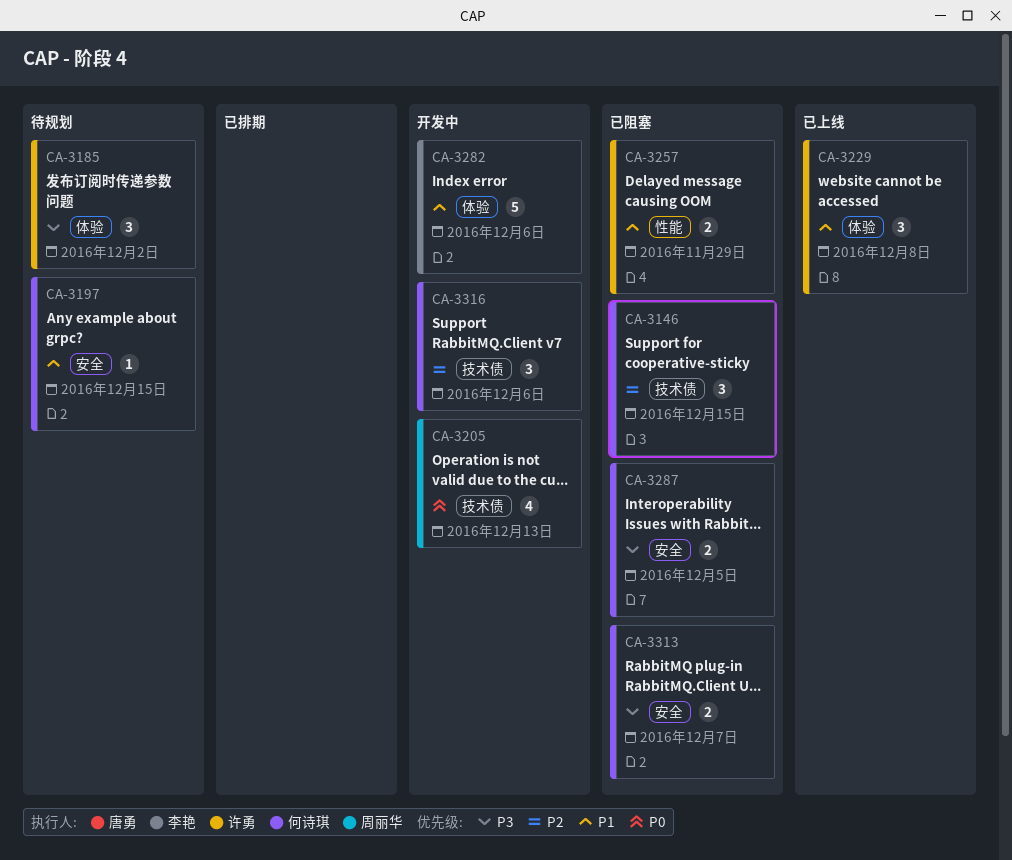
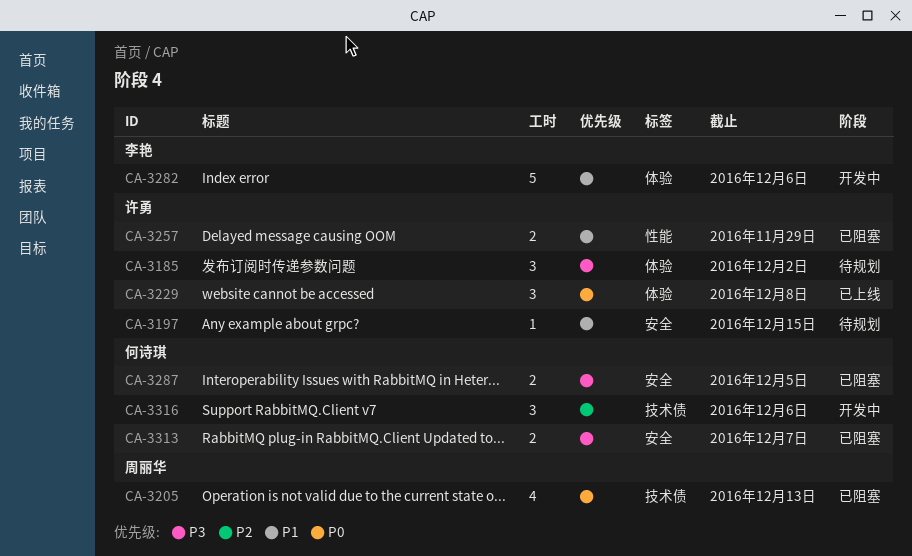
CA-3146: present -> none
CA-3197, owner: 何诗琪 -> 许勇
CA-3205, status: 开发中 -> 已阻塞
CA-3229, priority: P1 -> P0

